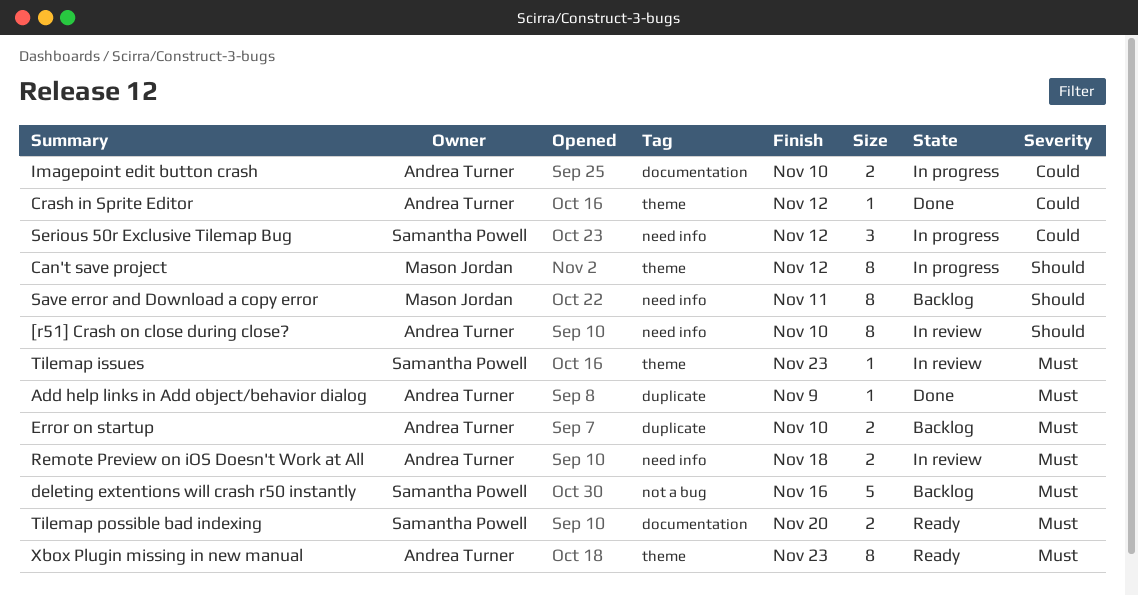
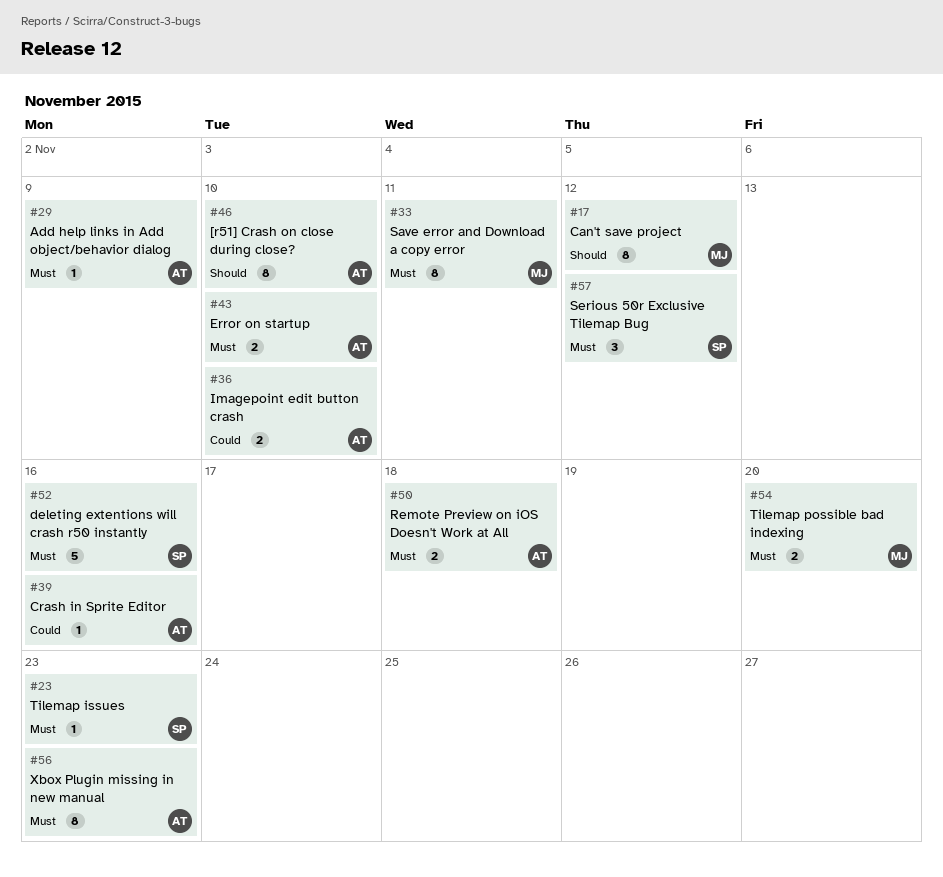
Crash in Sprite Editor, due: Nov 12 -> Nov 16
Save error and Download a copy error, priority: Should -> Must
Serious 50r Exclusive Tilemap Bug, priority: Could -> Must
Tilemap possible bad indexing, owner: Samantha Powell -> Mason Jordan

